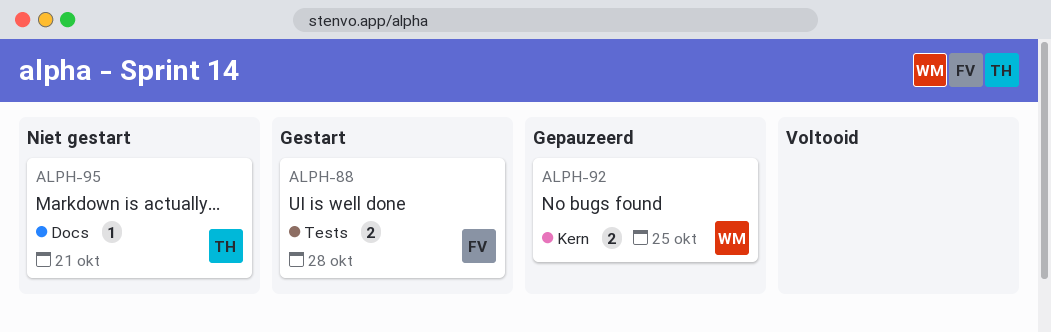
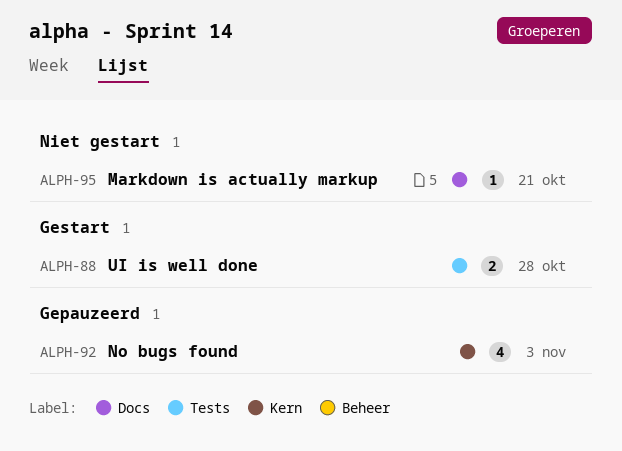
ALPH-92, estimate: 2 -> 4
ALPH-92, due: Oct 25 -> Nov 3

